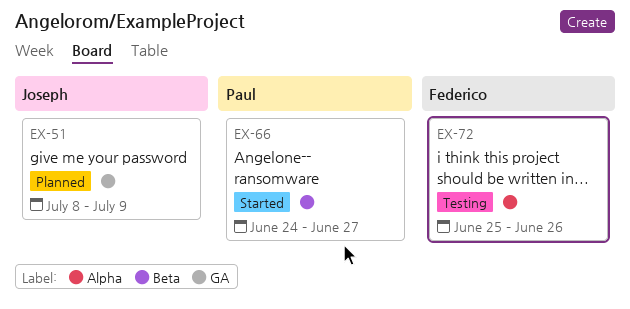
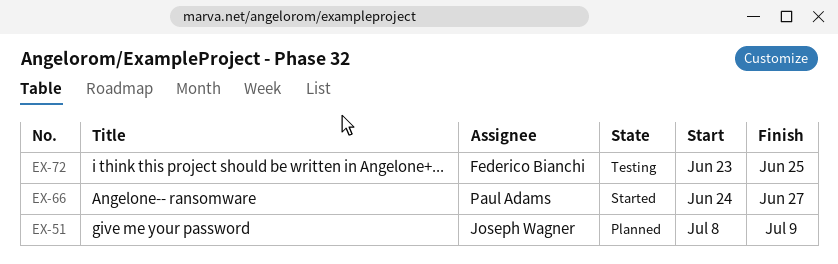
EX-72, start: Jun 25 -> Jun 23
EX-72, due: Jun 26 -> Jun 25

